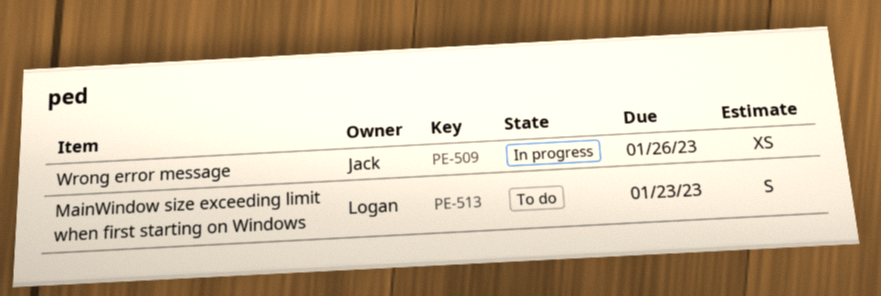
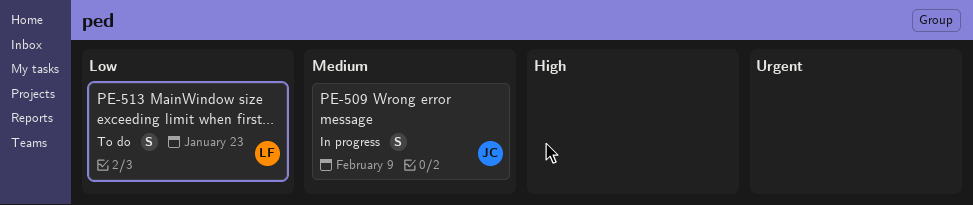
PE-509, estimate: XS -> S
PE-509, due: Jan 26 -> Feb 9

